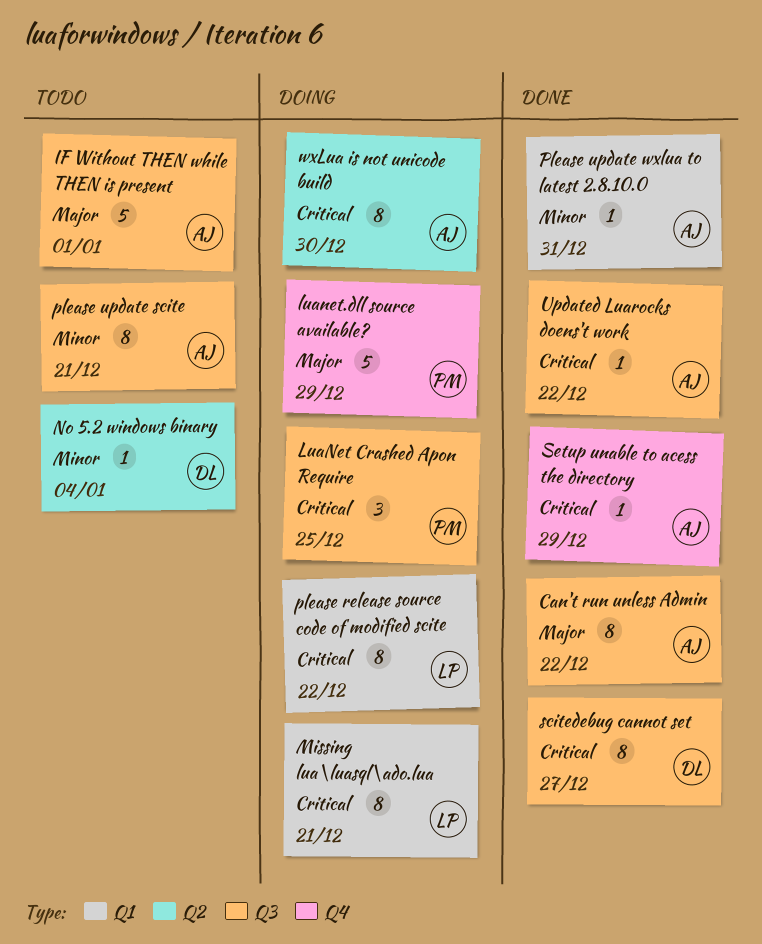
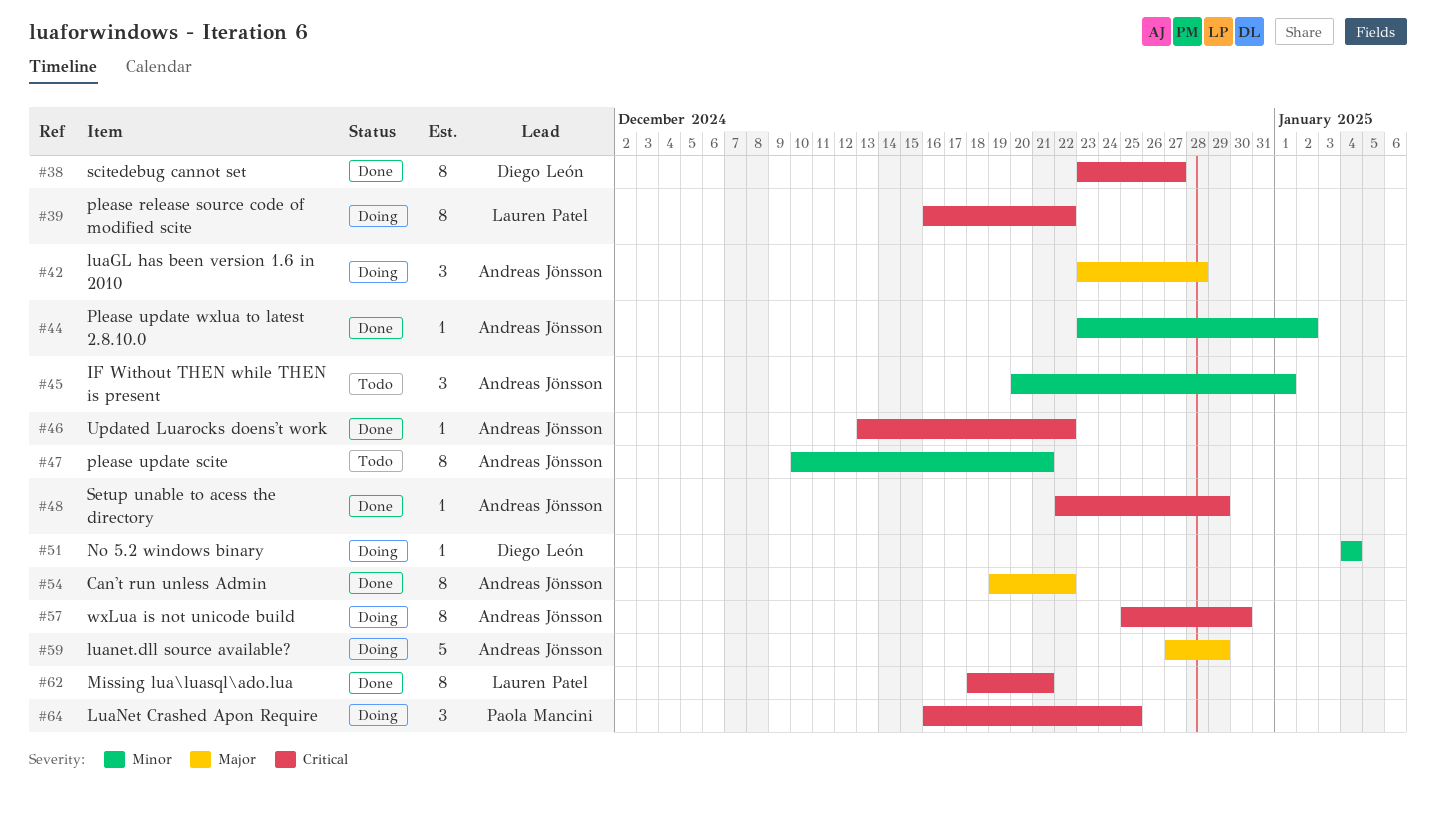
IF Without THEN while THEN is present, priority: Major -> Minor
IF Without THEN while THEN is present, estimate: 5 -> 3
luaGL has been version 1.6 in 2010: none -> present
luanet.dll source available?, owner: Paola Mancini -> Andreas Jönsson
Missing lua\luasql\ado.lua, status: Doing -> Done
No 5.2 windows binary, status: Todo -> Doing
Please update wxlua to latest 2.8.10.0, due: Dec 31 -> Jan 2

